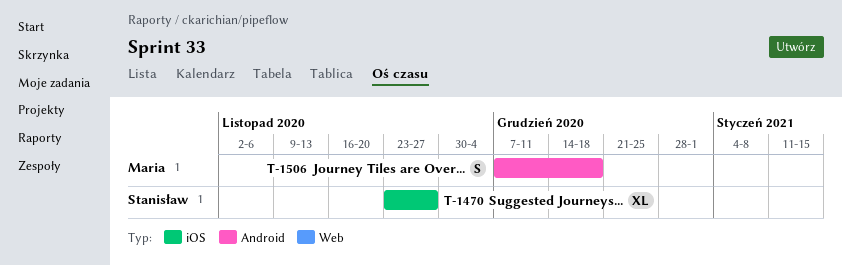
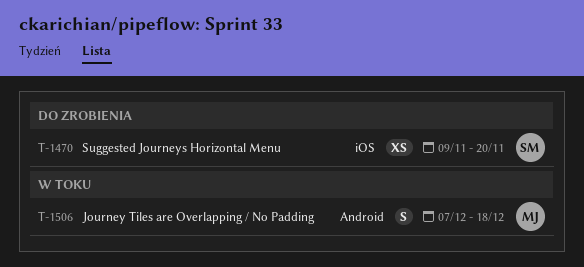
T-1470, estimate: XL -> XS
T-1470, start: Nov 23 -> Nov 9
T-1470, due: Nov 27 -> Nov 20

